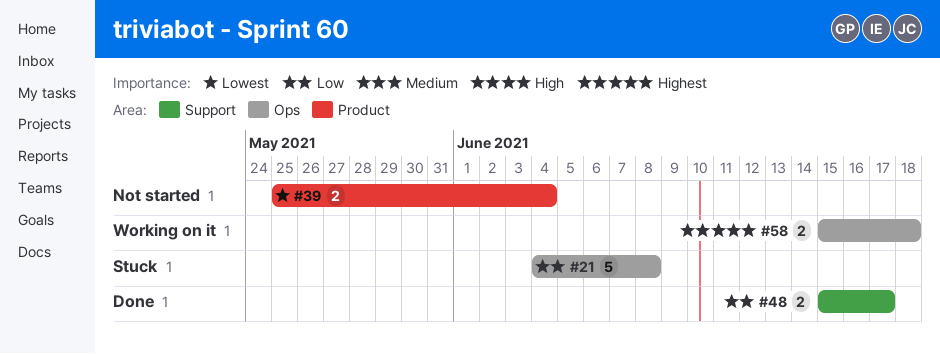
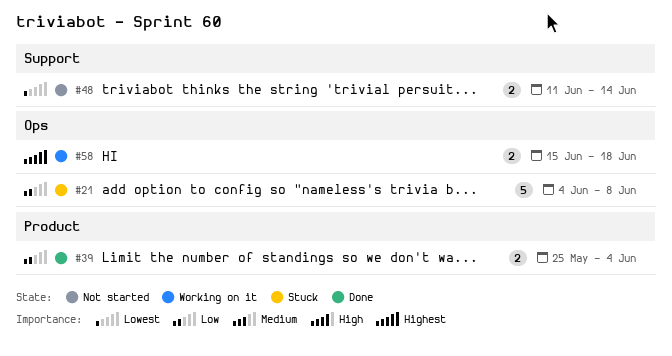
#39, status: Not started -> Done
#39, priority: Lowest -> Low
#48, status: Done -> Not started
#48, priority: Low -> Lowest
#48, start: Jun 15 -> Jun 11
#48, due: Jun 17 -> Jun 14

